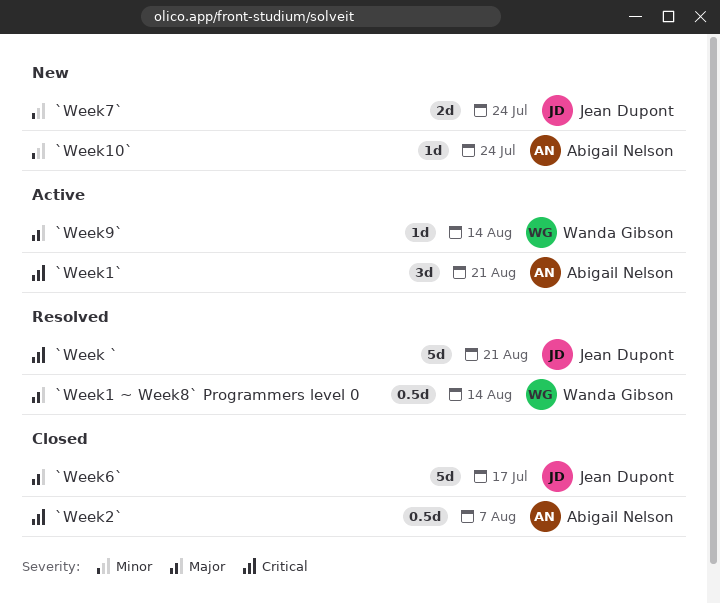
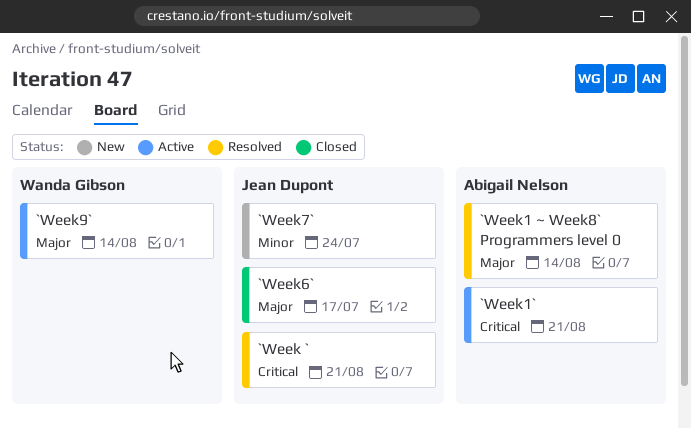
`Week1 ~ Week8` Programmers level 0, owner: Wanda Gibson -> Abigail Nelson
`Week10`: present -> none
`Week2`: present -> none

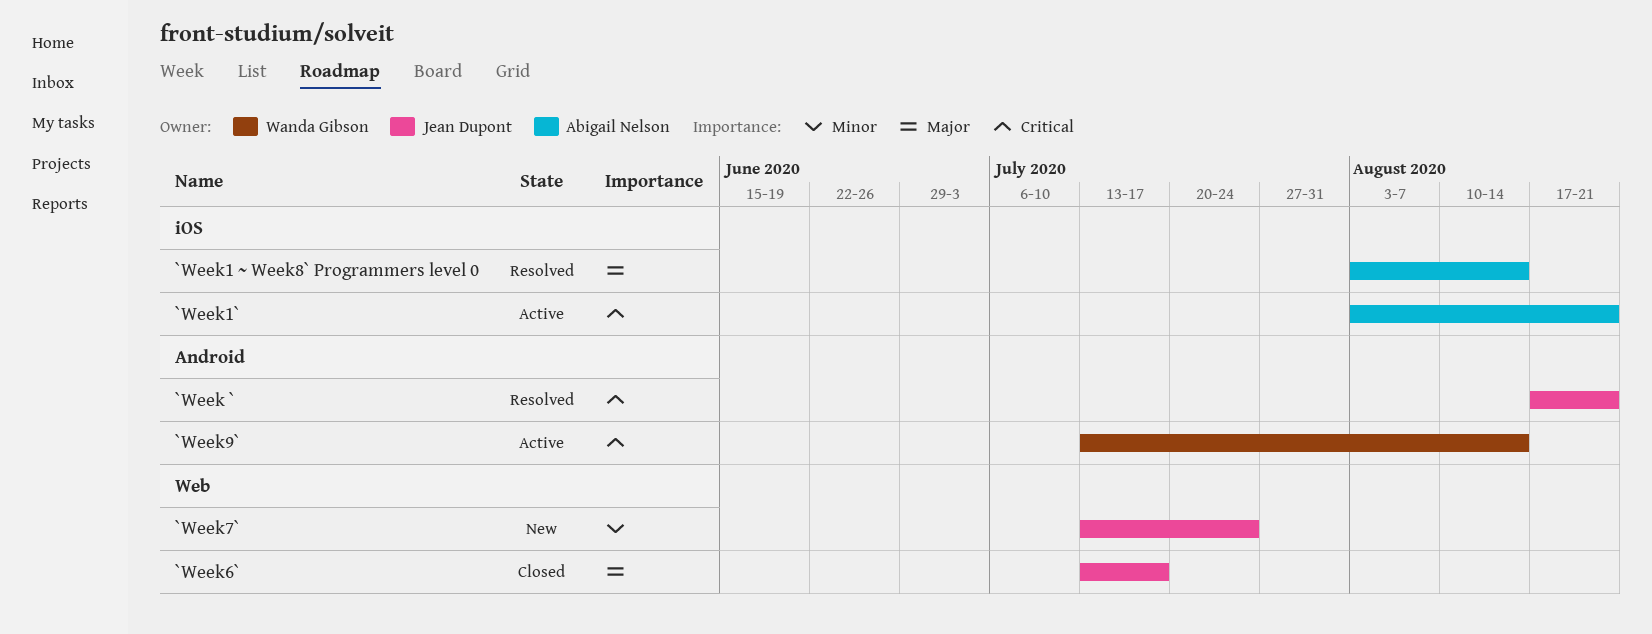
`Week9`, priority: Major -> Critical

